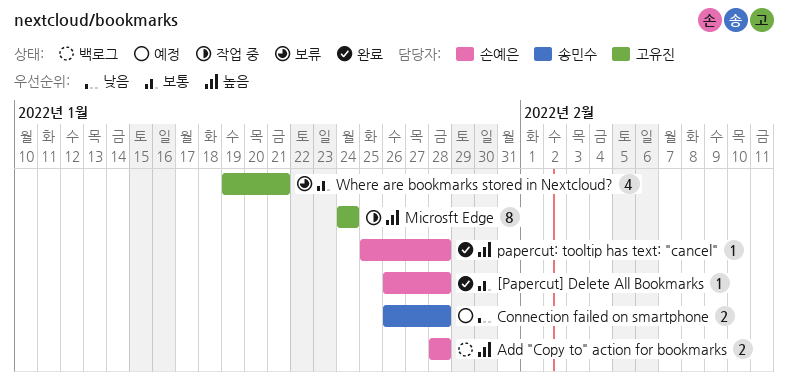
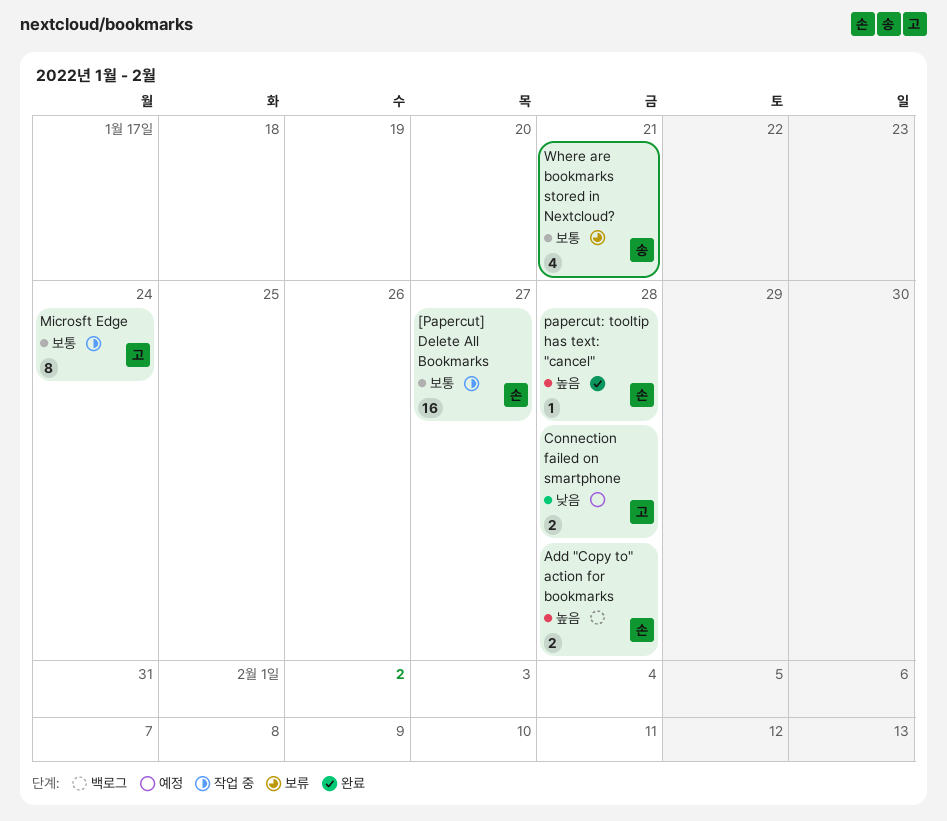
[Papercut] Delete All Bookmarks, status: 완료 -> 작업 중
[Papercut] Delete All Bookmarks, estimate: 1 -> 16
[Papercut] Delete All Bookmarks, due: Jan 28 -> Jan 27
Connection failed on smartphone, owner: 송민수 -> 고유진
Microsft Edge, priority: 높음 -> 보통
Where are bookmarks stored in Nextcloud?, owner: 고유진 -> 송민수

